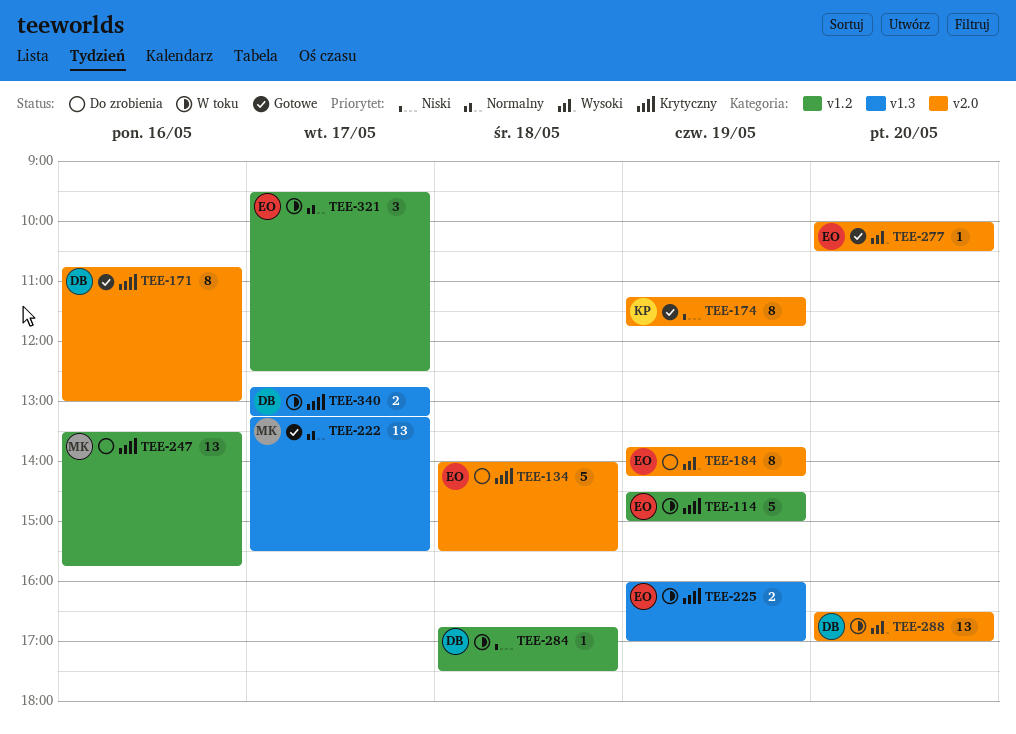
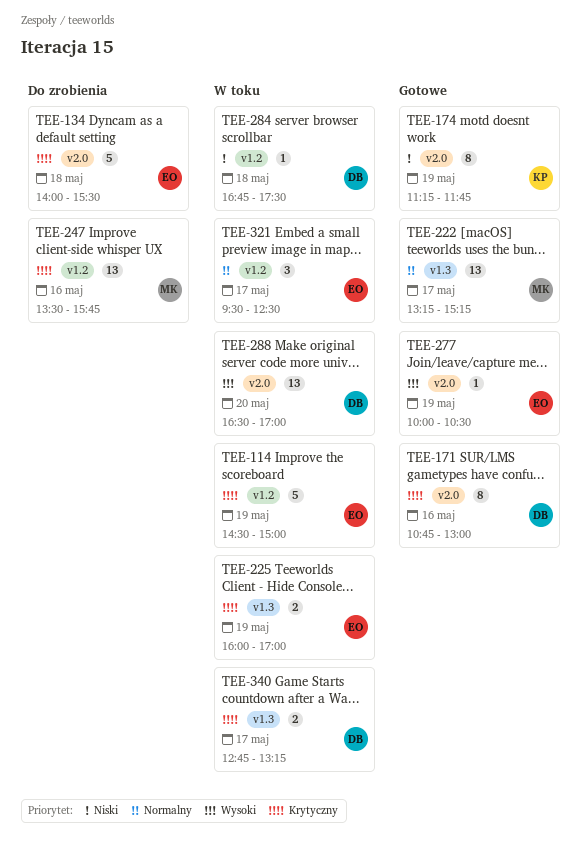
TEE-184: present -> none
TEE-222, ends: 15:30 -> 15:15
TEE-277, day: May 20 -> May 19

